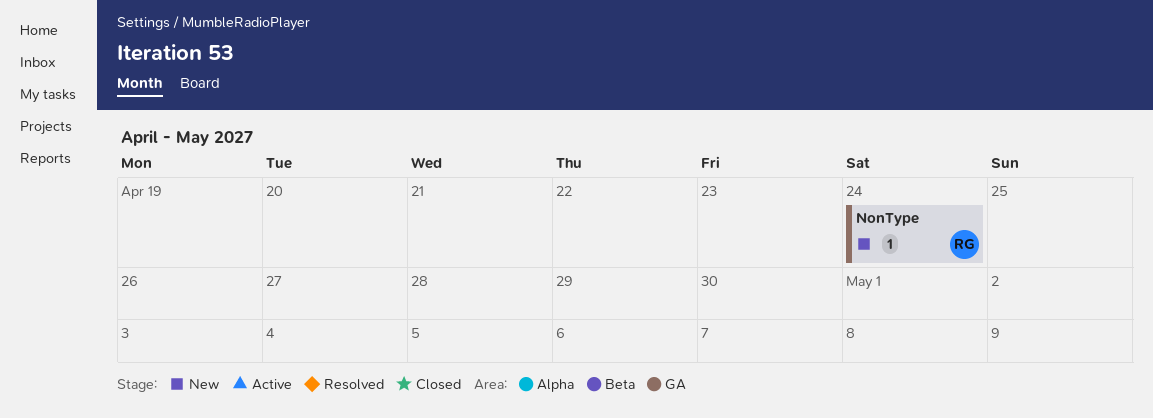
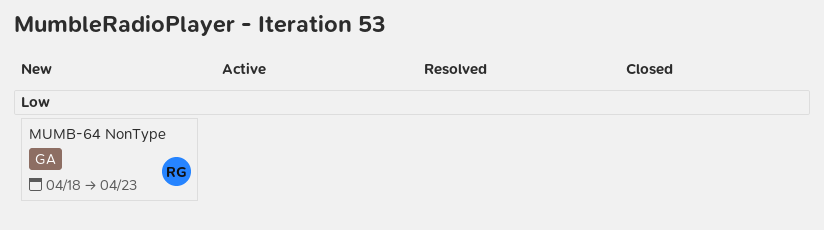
NonType, due: Apr 24 -> Apr 23

